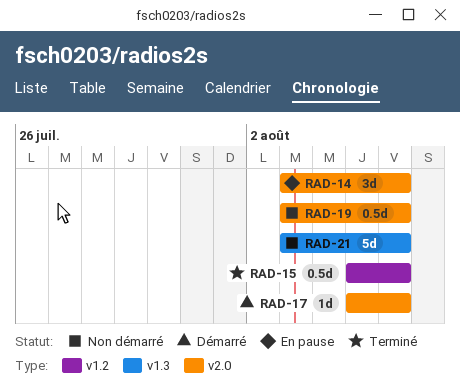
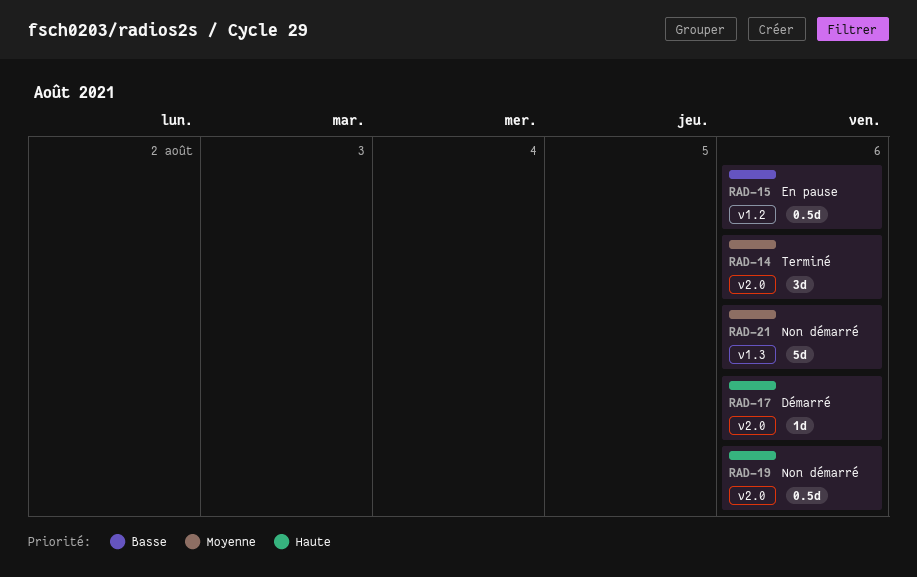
RAD-14, status: En pause -> Terminé
RAD-15, status: Terminé -> En pause

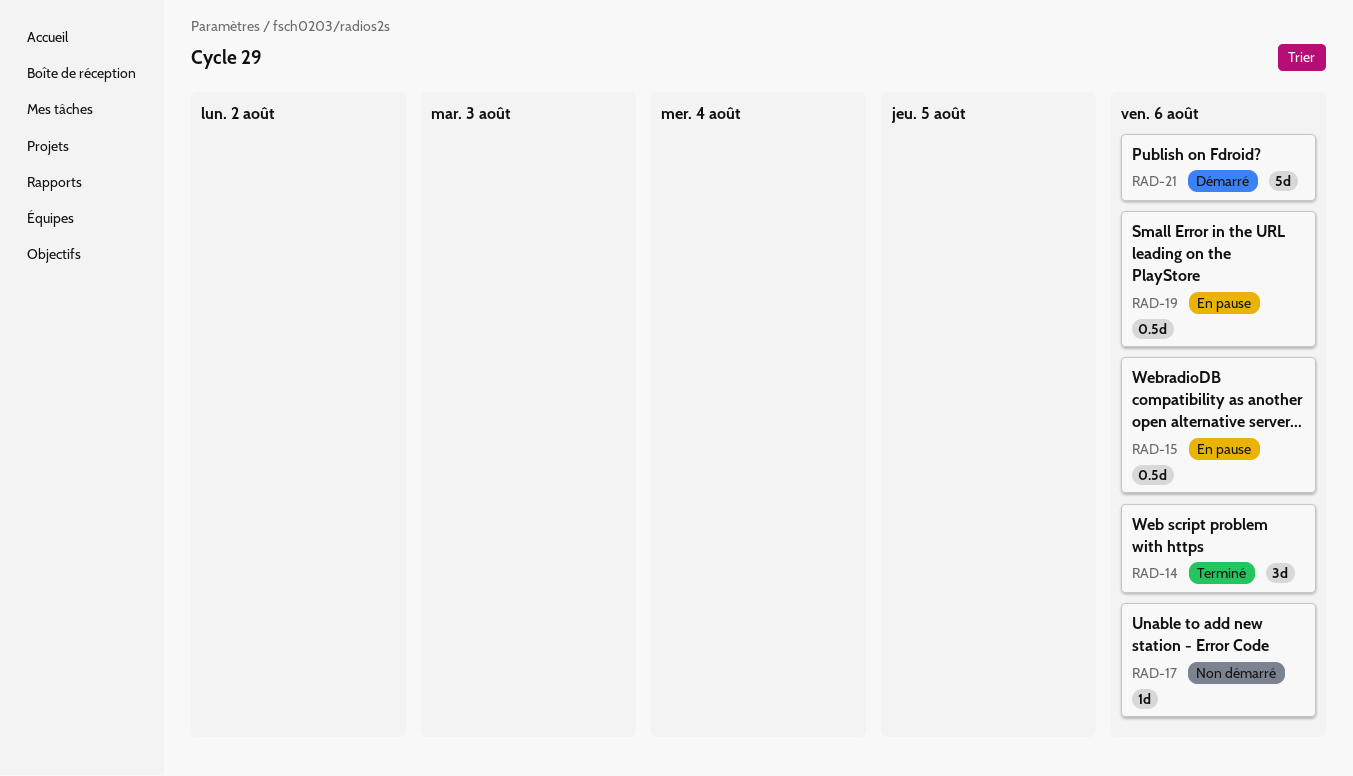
RAD-17, status: Démarré -> Non démarré
RAD-19, status: Non démarré -> En pause
RAD-21, status: Non démarré -> Démarré

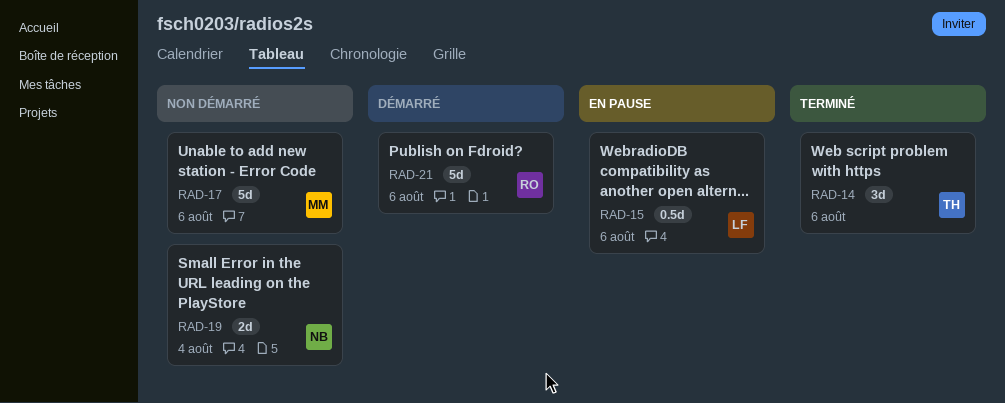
RAD-17, estimate: 1d -> 5d
RAD-19, status: En pause -> Non démarré
RAD-19, estimate: 0.5d -> 2d
RAD-19, due: Aug 6 -> Aug 4

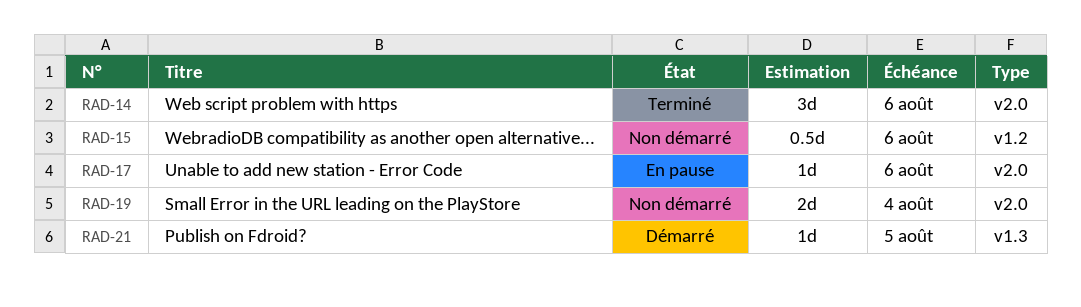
RAD-15, status: En pause -> Non démarré
RAD-17, status: Non démarré -> En pause
RAD-17, estimate: 5d -> 1d
RAD-21, estimate: 5d -> 1d
RAD-21, due: Aug 6 -> Aug 5

